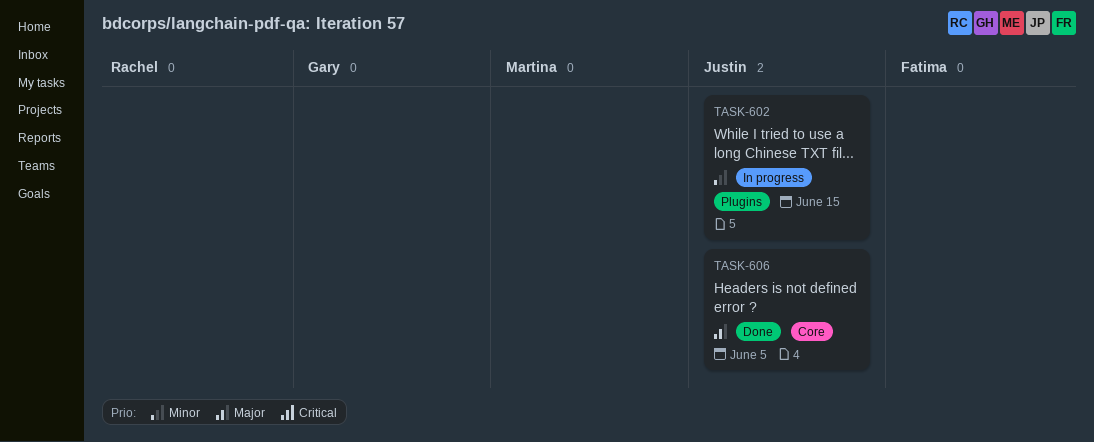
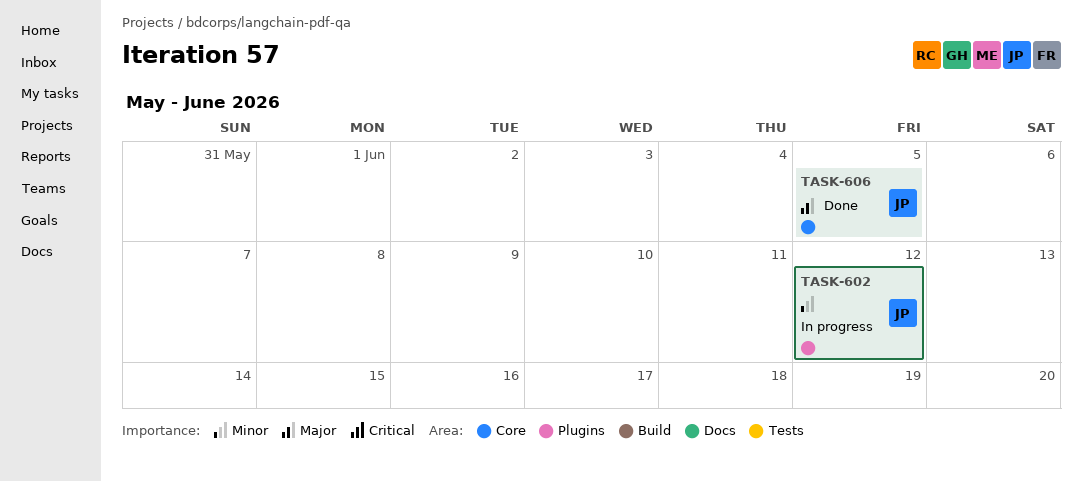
TASK-602, due: Jun 15 -> Jun 12

